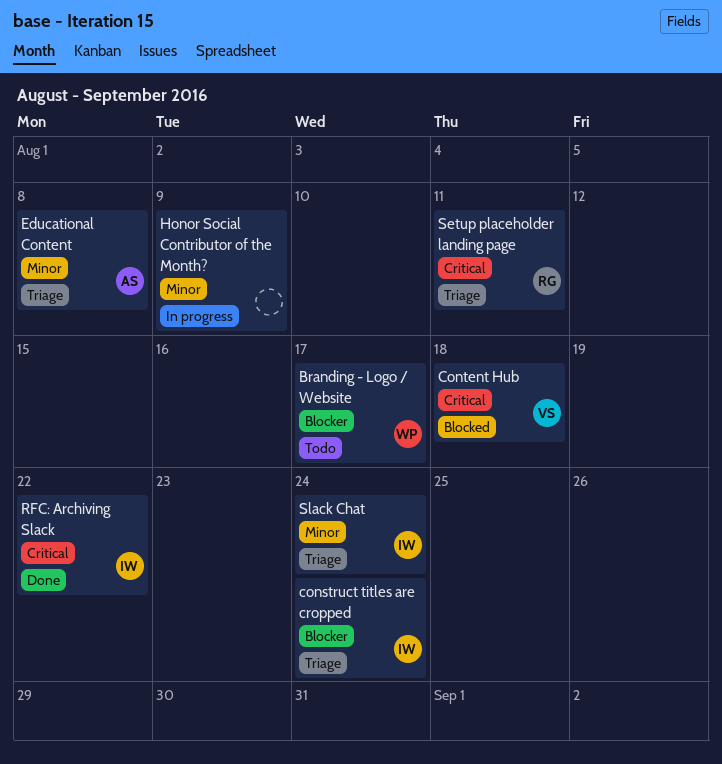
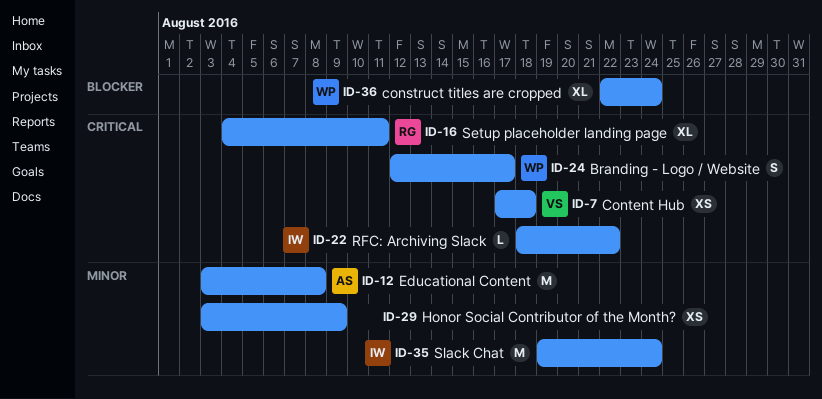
Branding - Logo / Website, priority: Blocker -> Critical
construct titles are cropped, owner: IW -> WP

